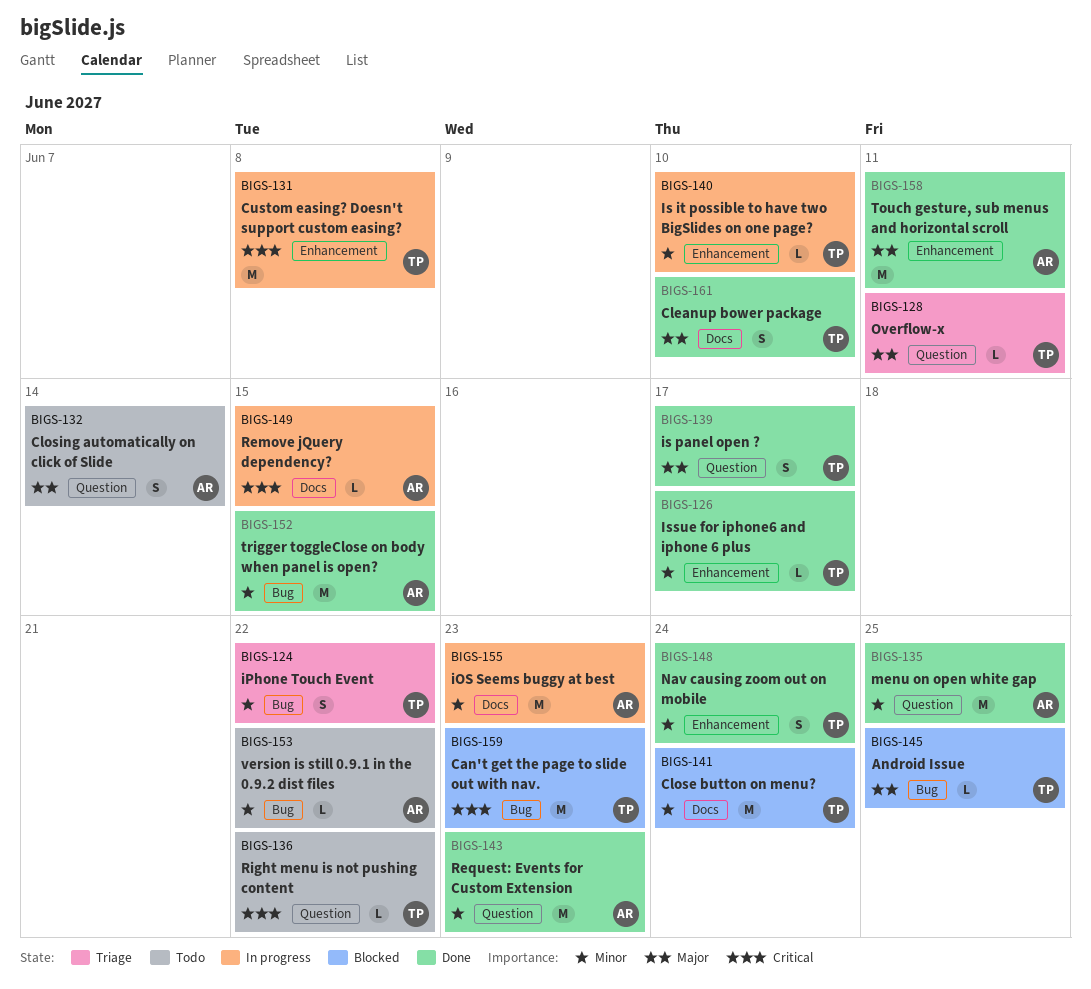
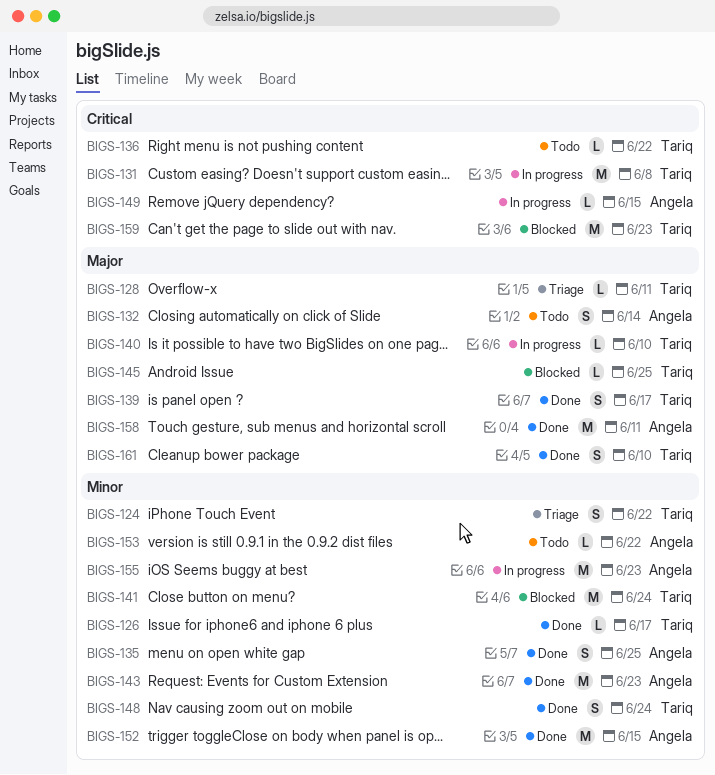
BIGS-135, estimate: M -> S
BIGS-140, priority: Minor -> Major

